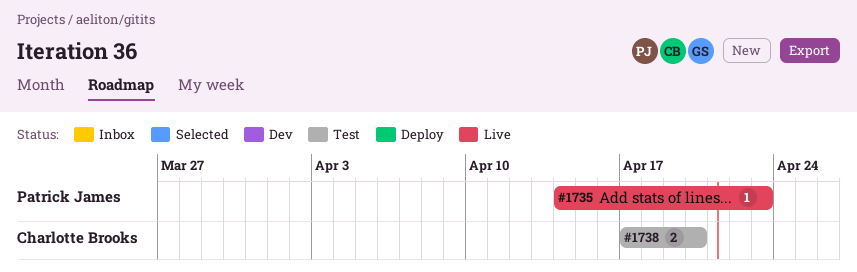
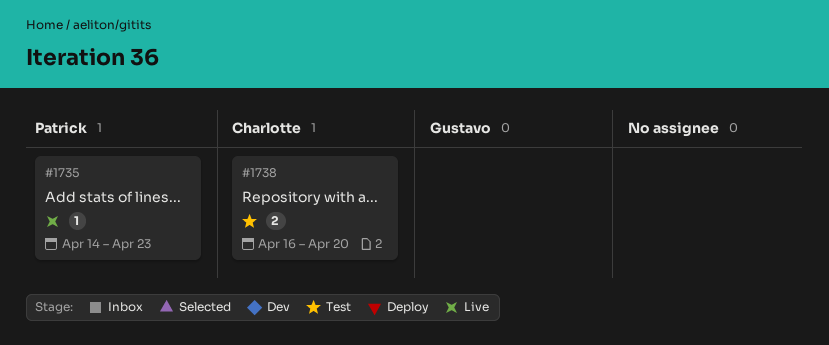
#1738, start: Apr 17 -> Apr 16

